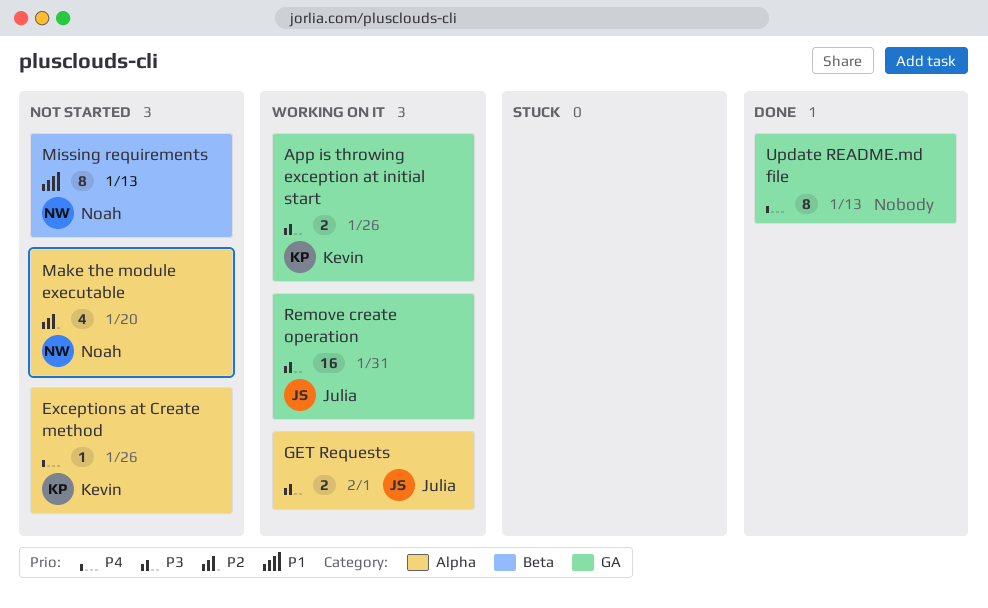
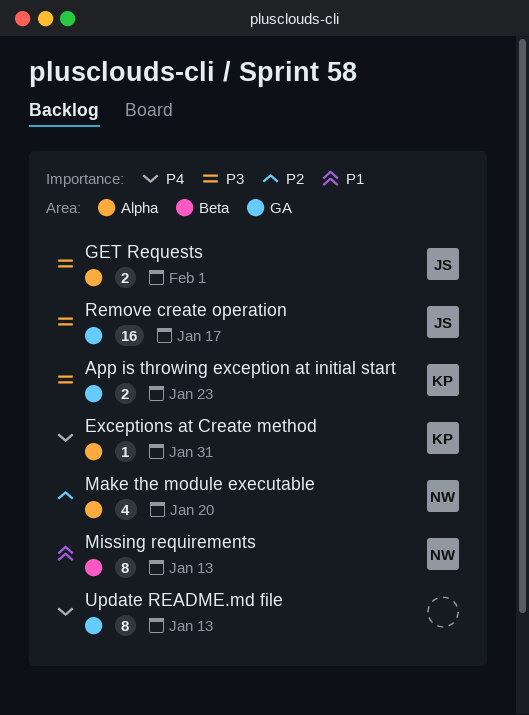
App is throwing exception at initial start, due: Jan 26 -> Jan 23
Exceptions at Create method, due: Jan 26 -> Jan 31
Remove create operation, due: Jan 31 -> Jan 17

